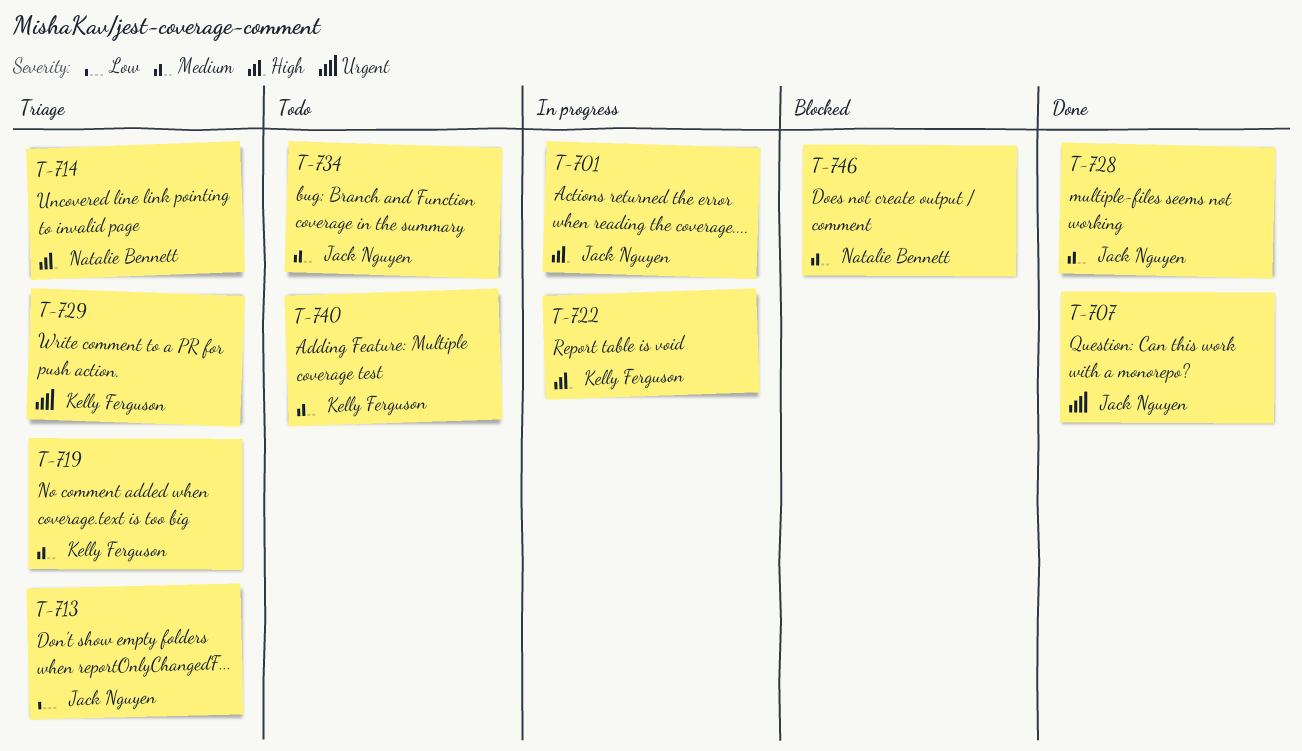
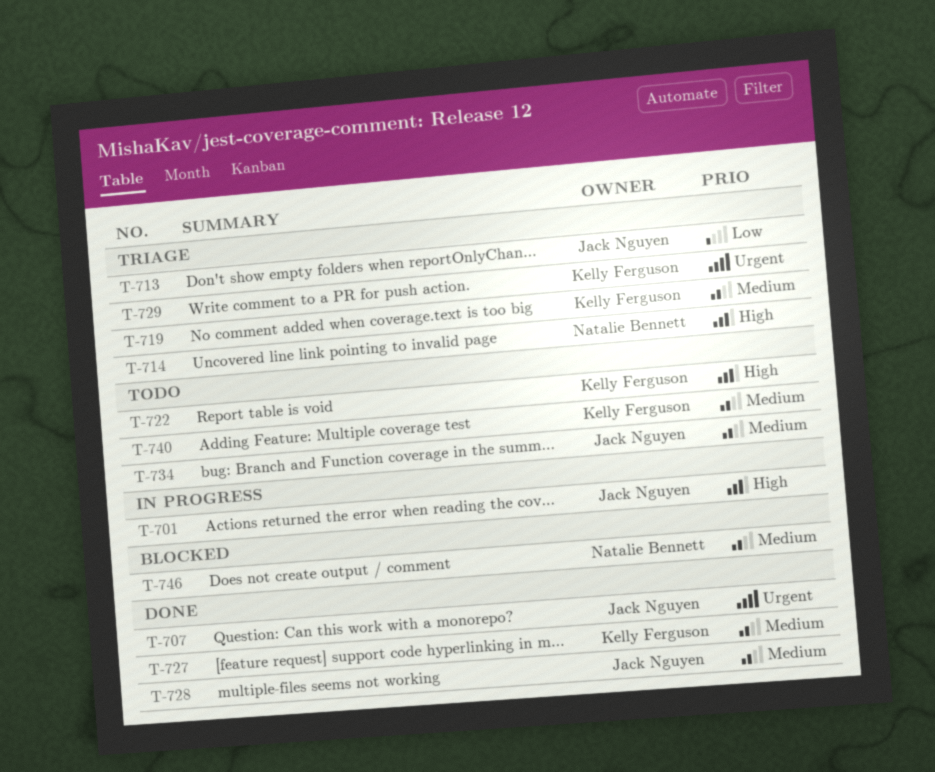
T-722, status: In progress -> Todo
T-727: none -> present

